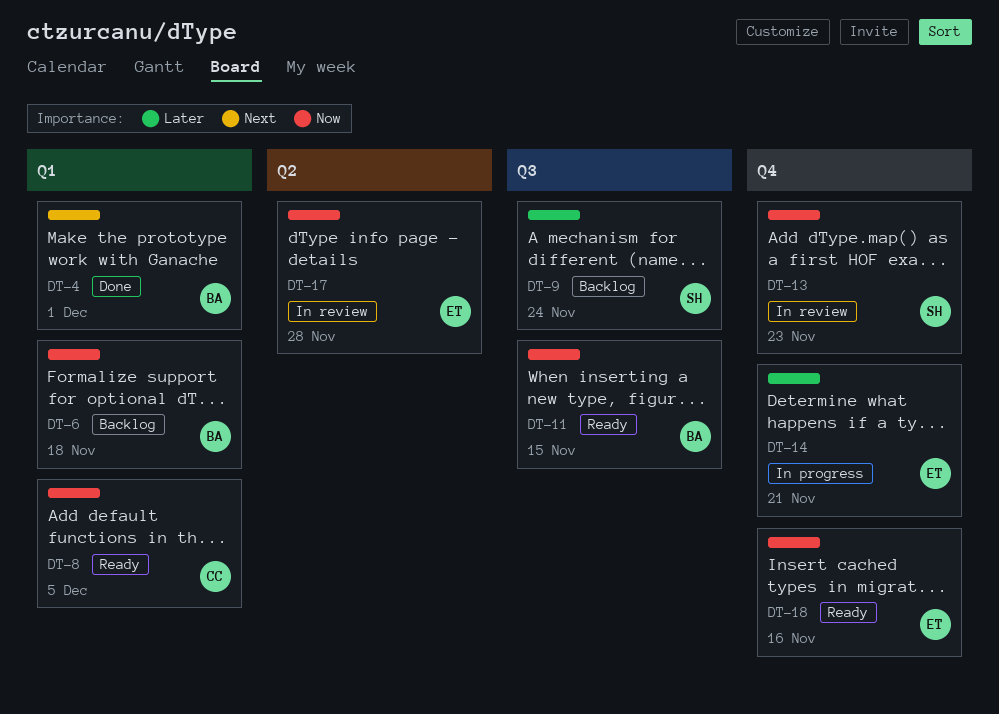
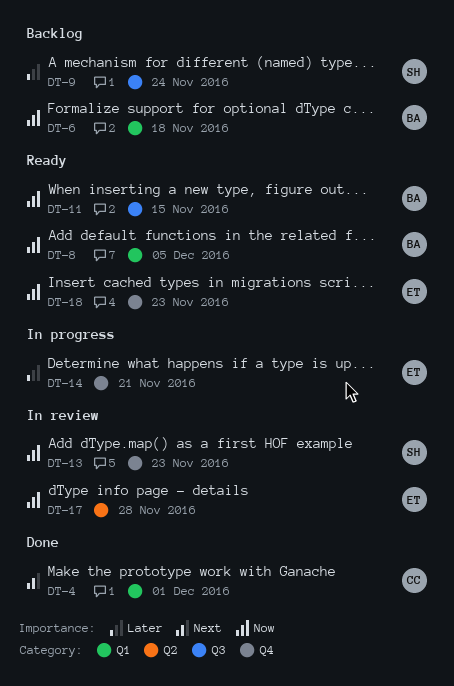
DT-4, owner: BA -> CC
DT-8, owner: CC -> BA
DT-18, due: Nov 16 -> Nov 23

